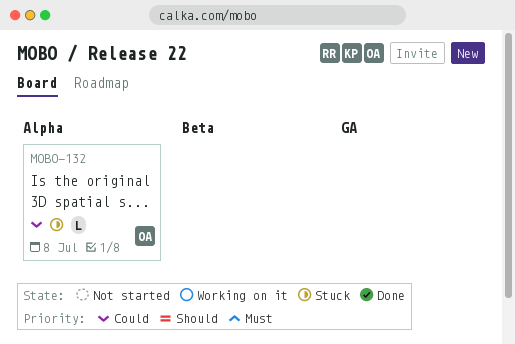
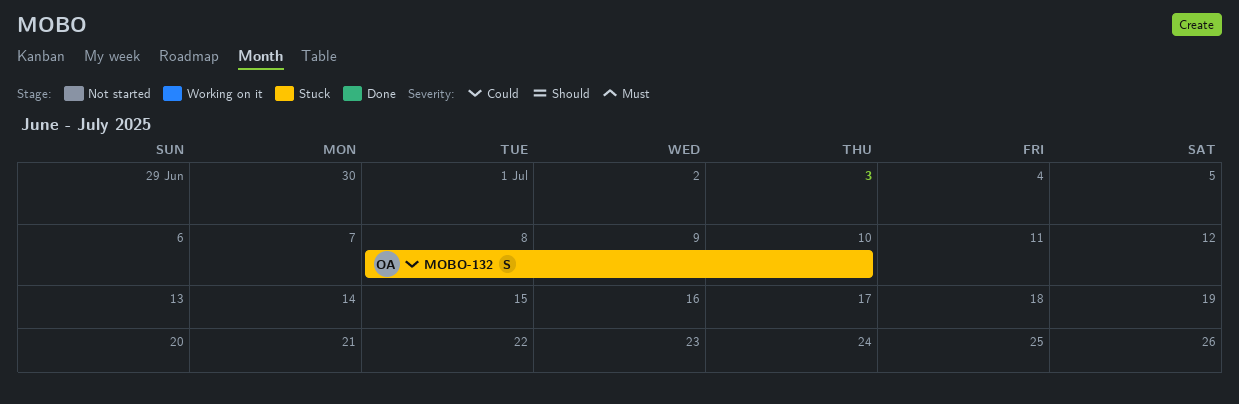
MOBO-132, estimate: L -> S
MOBO-132, due: Jul 8 -> Jul 10

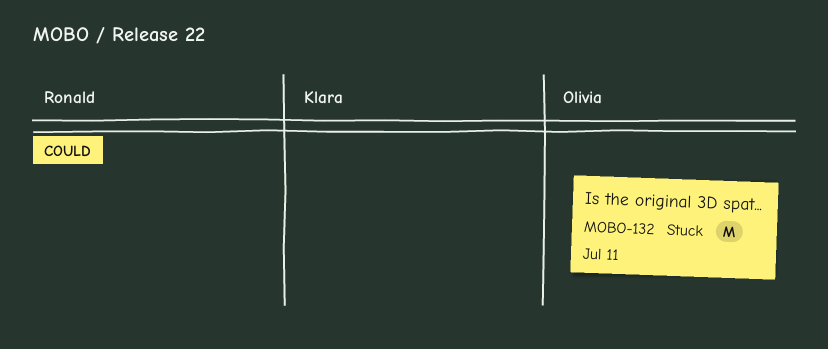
MOBO-132, estimate: S -> M
MOBO-132, due: Jul 10 -> Jul 11

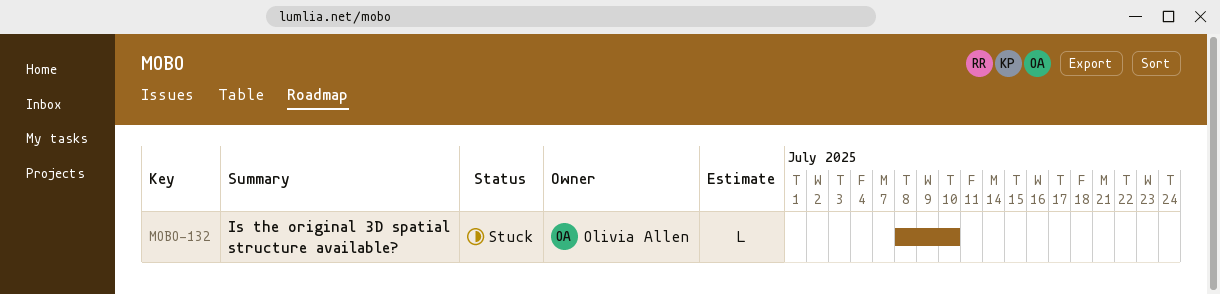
MOBO-132, estimate: M -> L
MOBO-132, due: Jul 11 -> Jul 10

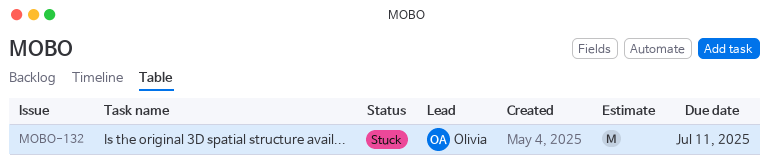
MOBO-132, estimate: L -> M
MOBO-132, due: Jul 10 -> Jul 11

